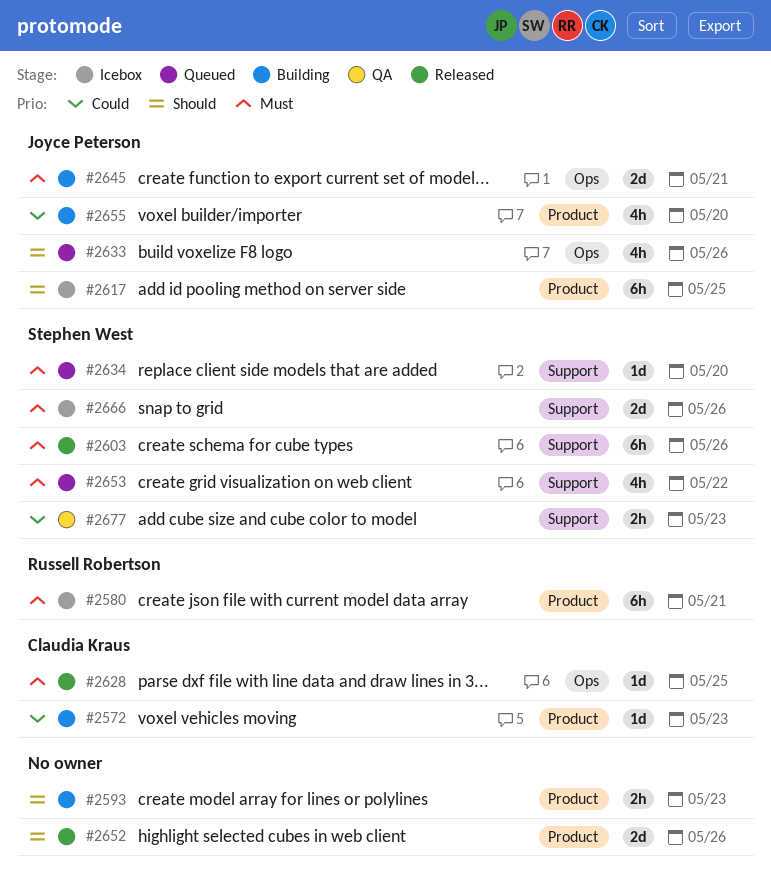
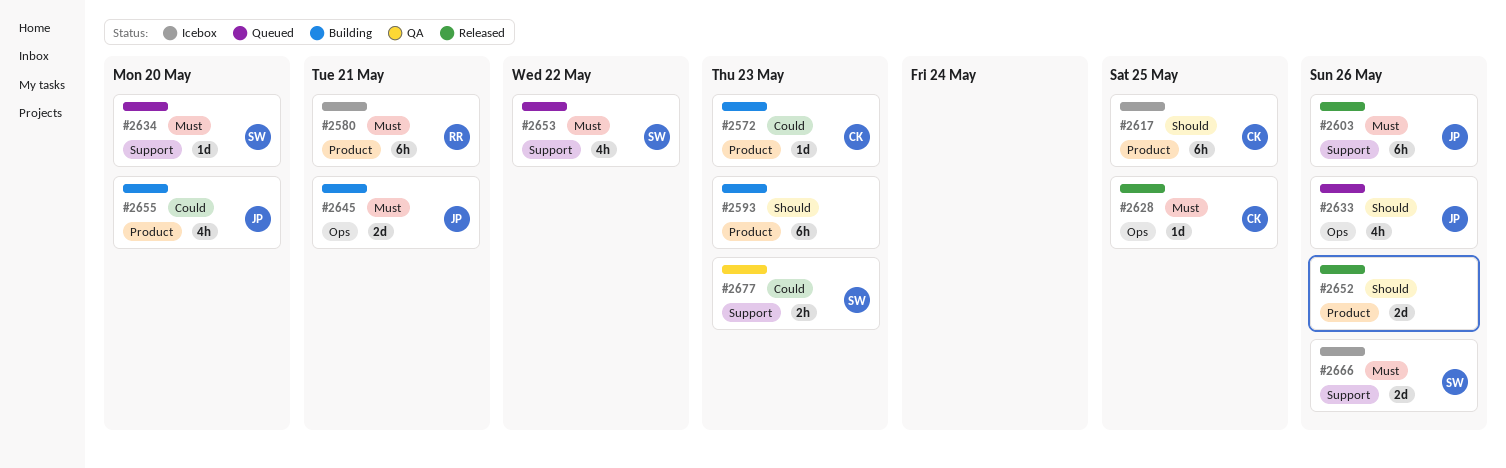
#2593, estimate: 2h -> 6h
#2603, owner: Stephen West -> Joyce Peterson
#2617, owner: Joyce Peterson -> Claudia Kraus

